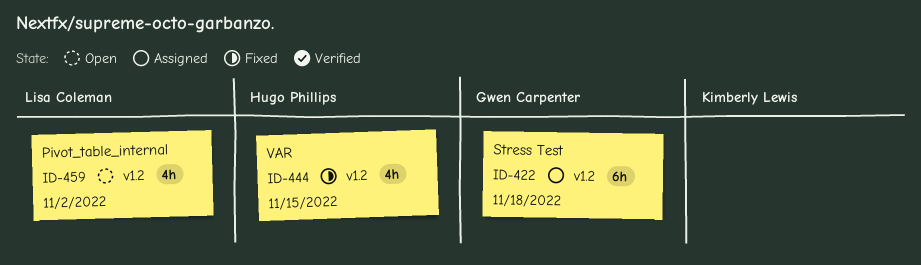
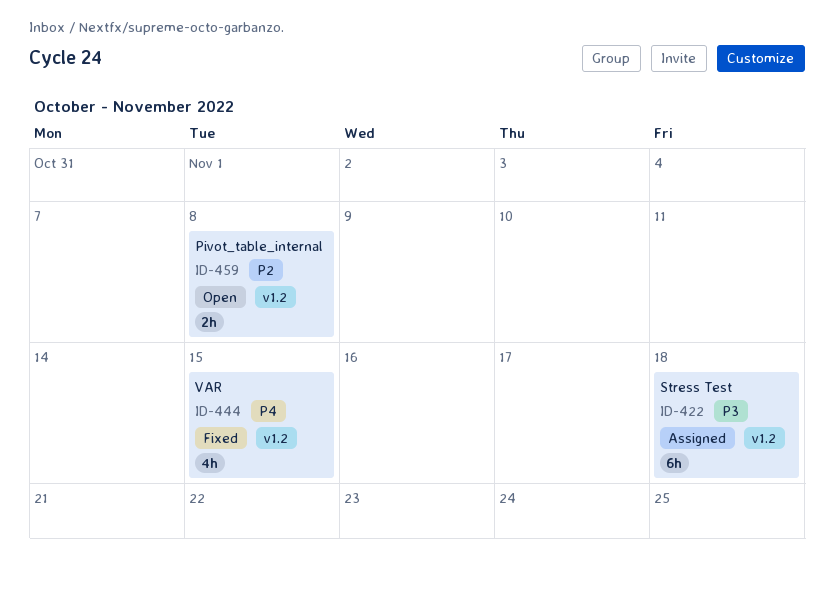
ID-459, estimate: 4h -> 2h
ID-459, due: Nov 2 -> Nov 8

